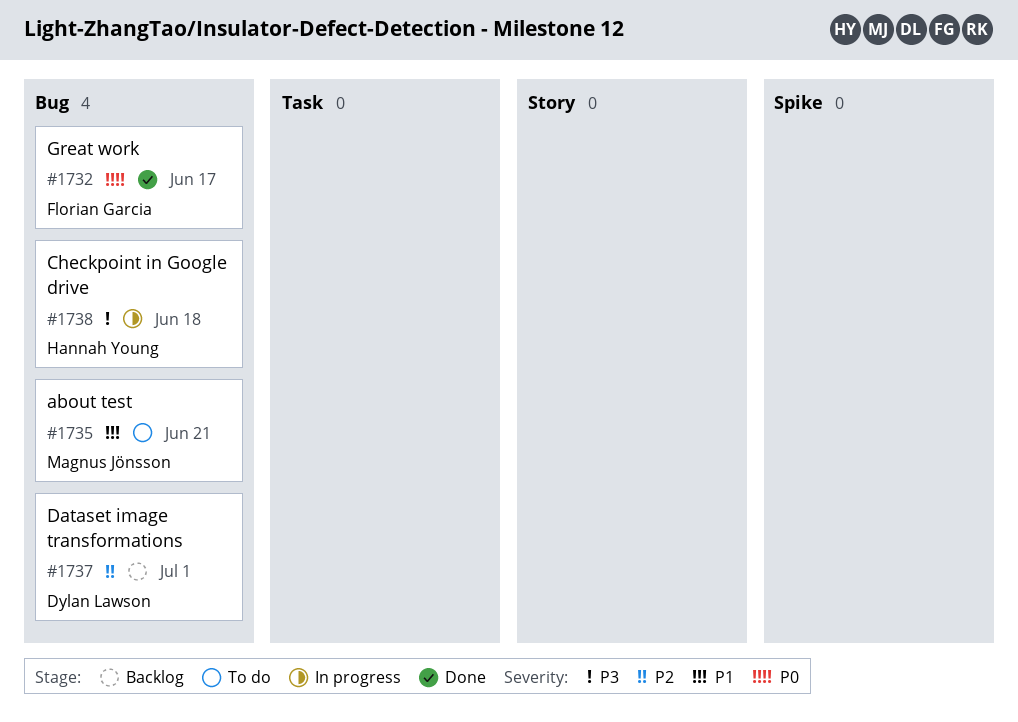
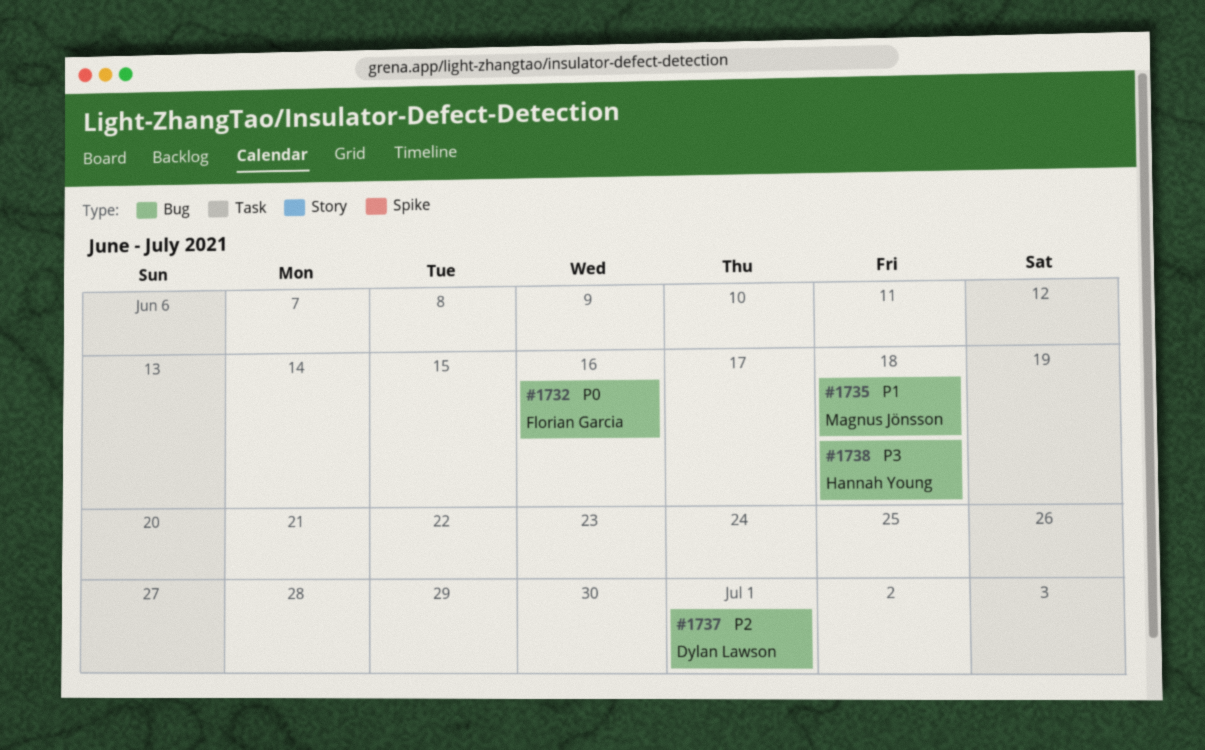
#1732, due: Jun 17 -> Jun 16
#1735, due: Jun 21 -> Jun 18

